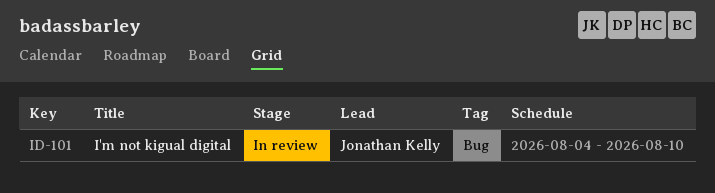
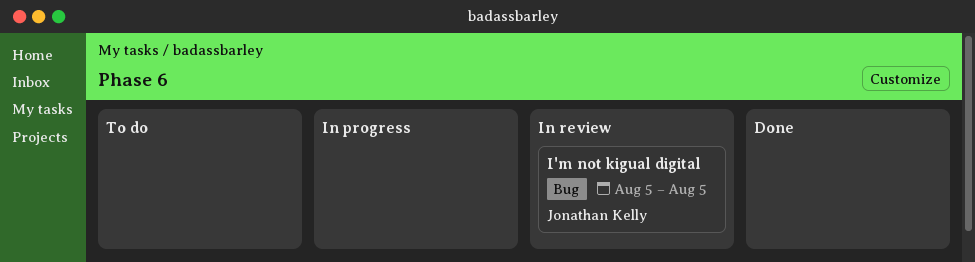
I'm not kigual digital, start: Aug 4 -> Aug 5
I'm not kigual digital, due: Aug 10 -> Aug 5

